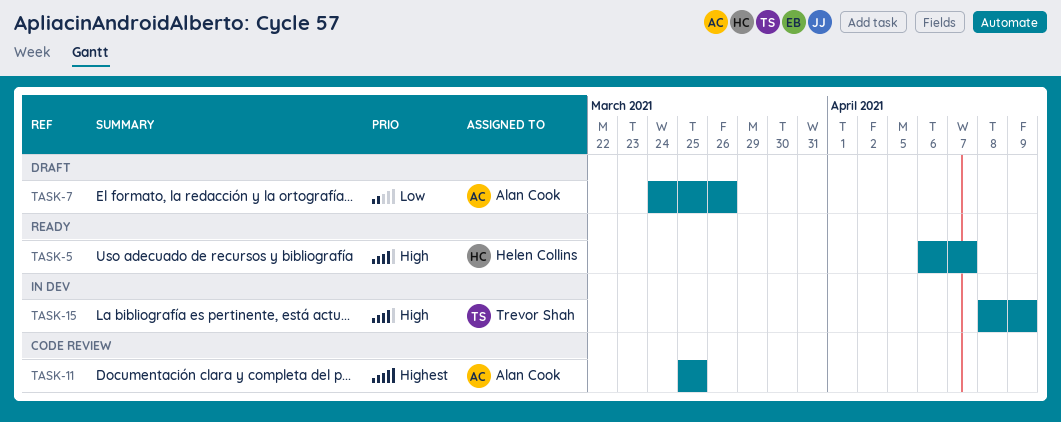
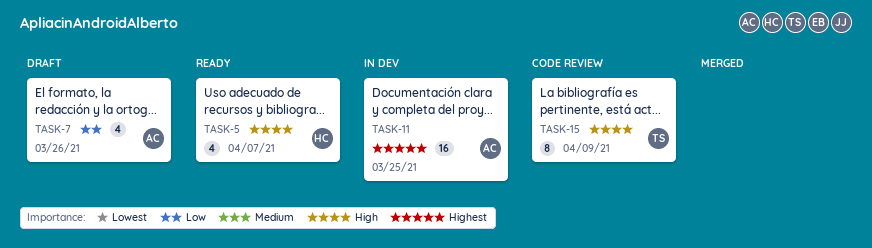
TASK-11, status: Code review -> In dev
TASK-15, status: In dev -> Code review

